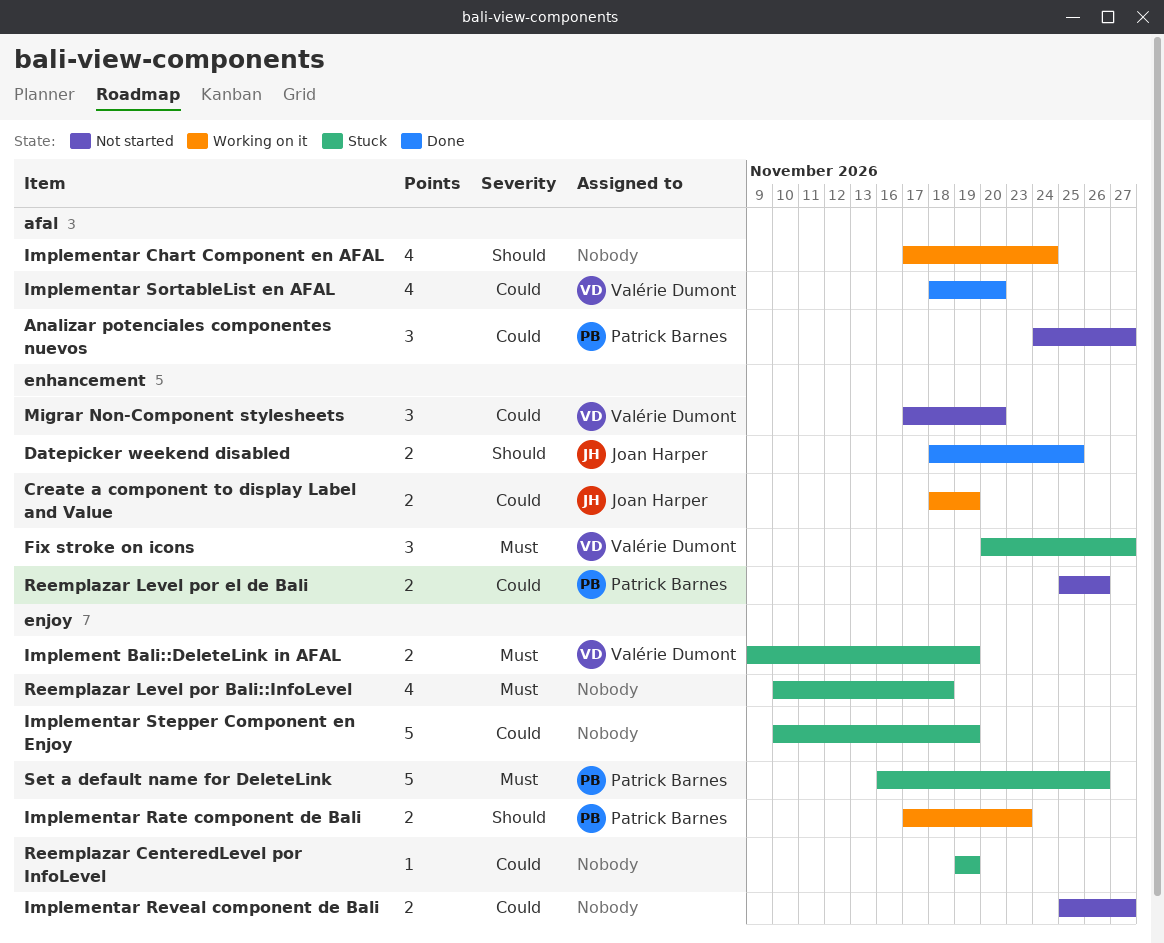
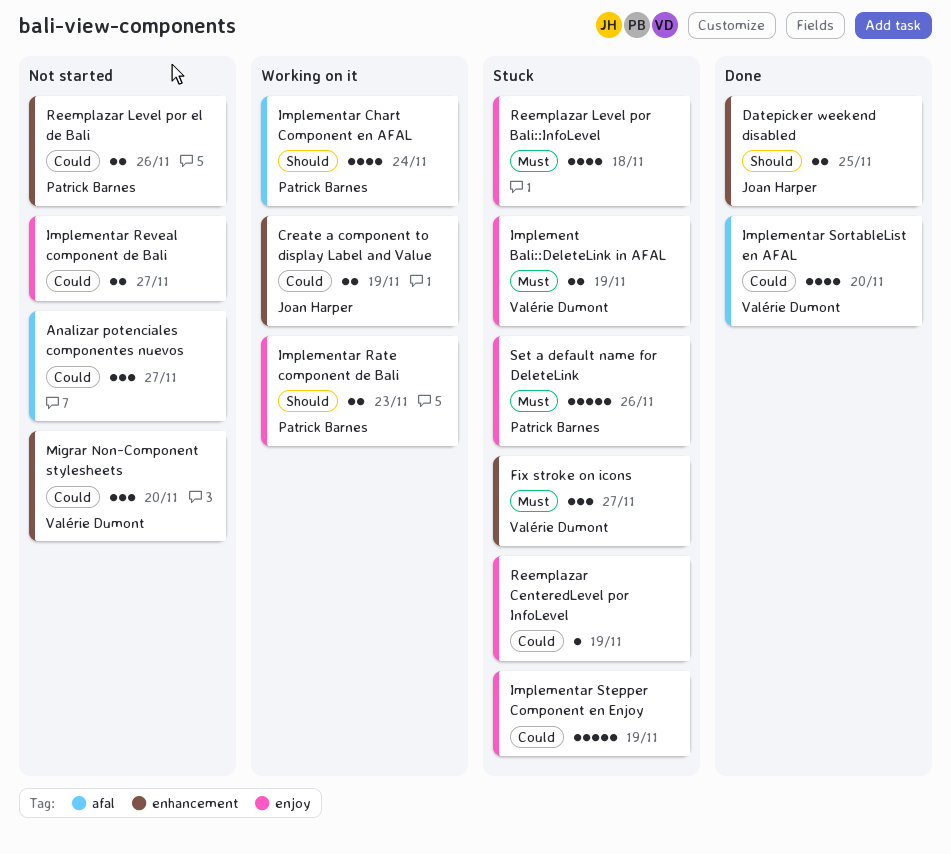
Analizar potenciales componentes nuevos, owner: Patrick Barnes -> none
Implementar Chart Component en AFAL, owner: none -> Patrick Barnes

